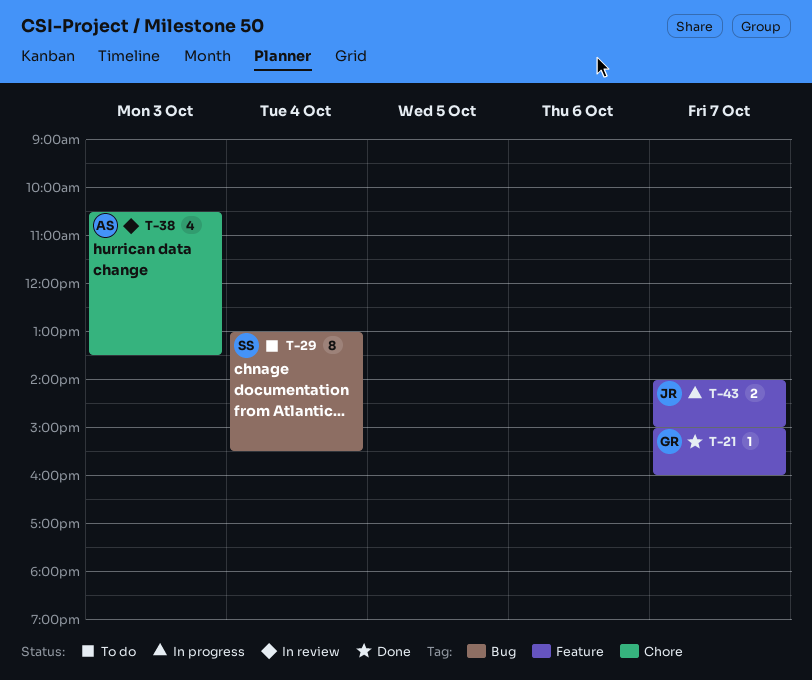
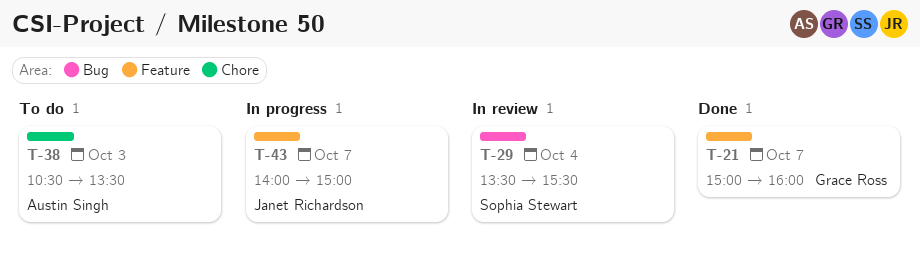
T-29, status: To do -> In review
T-29, begins: 13:00 -> 13:30
T-38, status: In review -> To do

